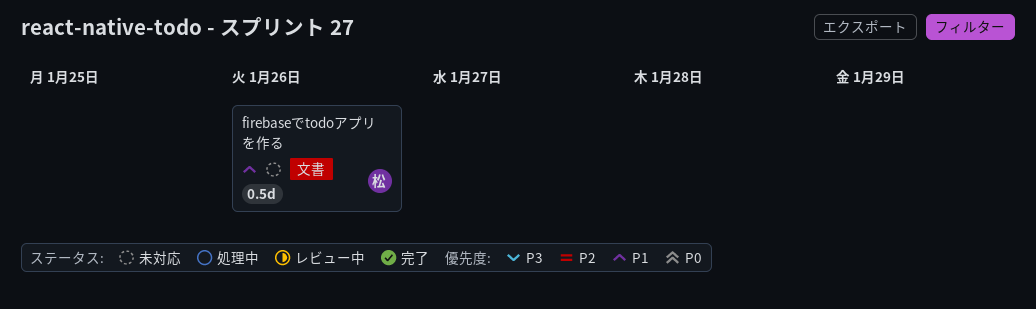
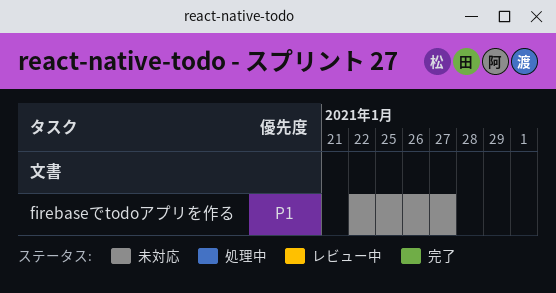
firebaseでtodoアプリを作る, due: Jan 26 -> Jan 27

